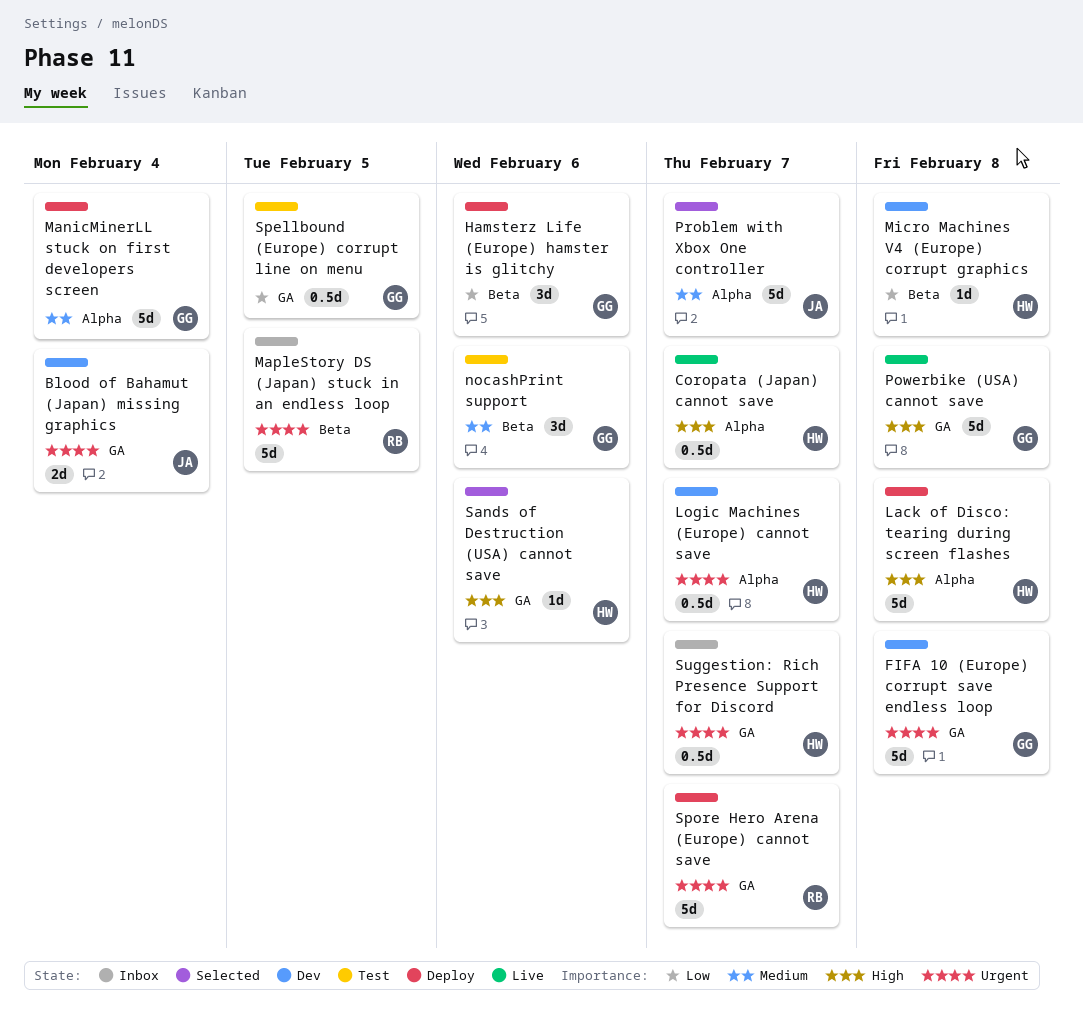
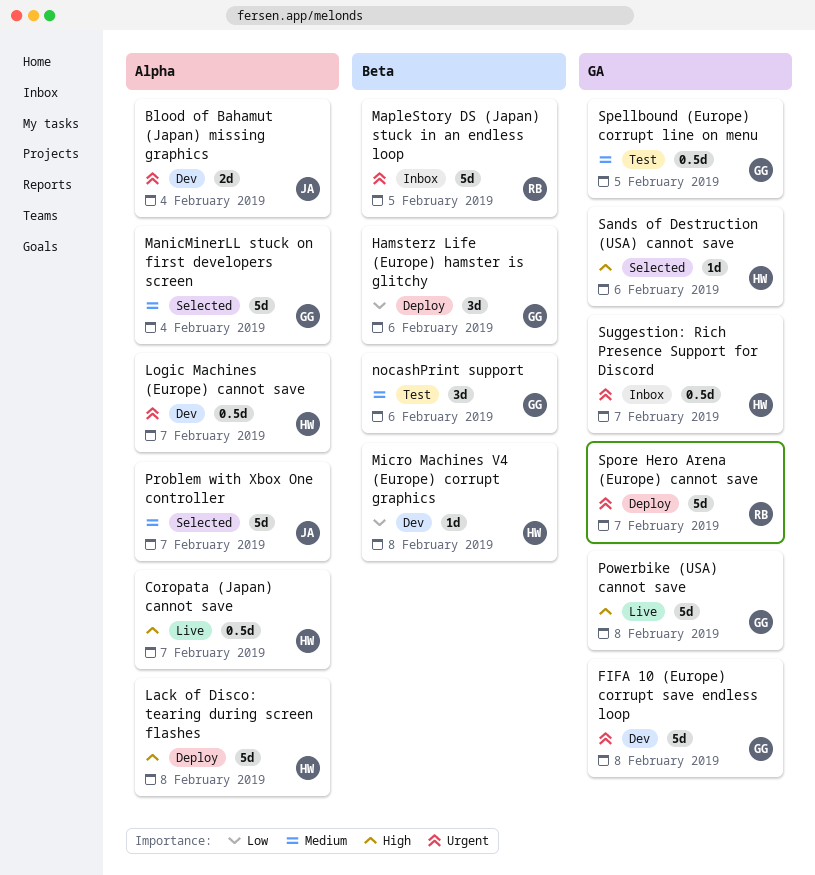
Blood of Bahamut (Japan) missing graphics, label: GA -> Alpha
ManicMinerLL stuck on first developers screen, status: Deploy -> Selected
Spellbound (Europe) corrupt line on menu, priority: Low -> Medium

